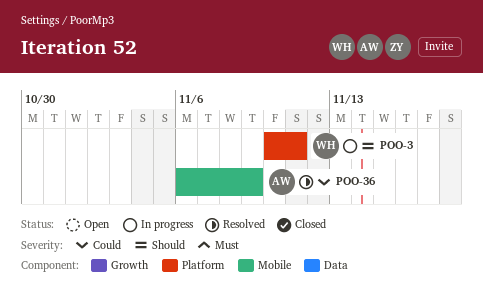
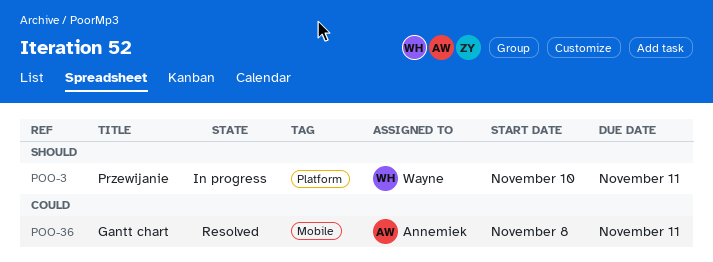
POO-36, start: Nov 6 -> Nov 8
POO-36, due: Nov 9 -> Nov 11

